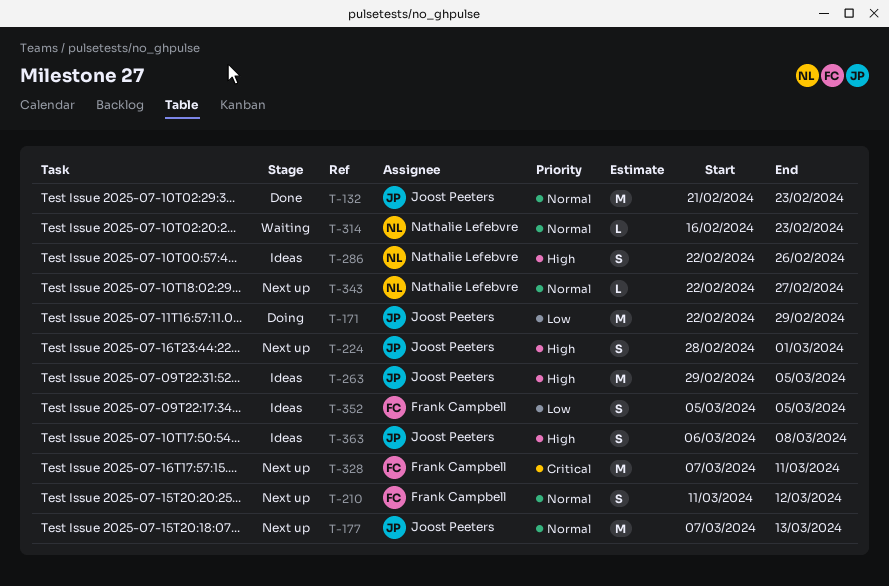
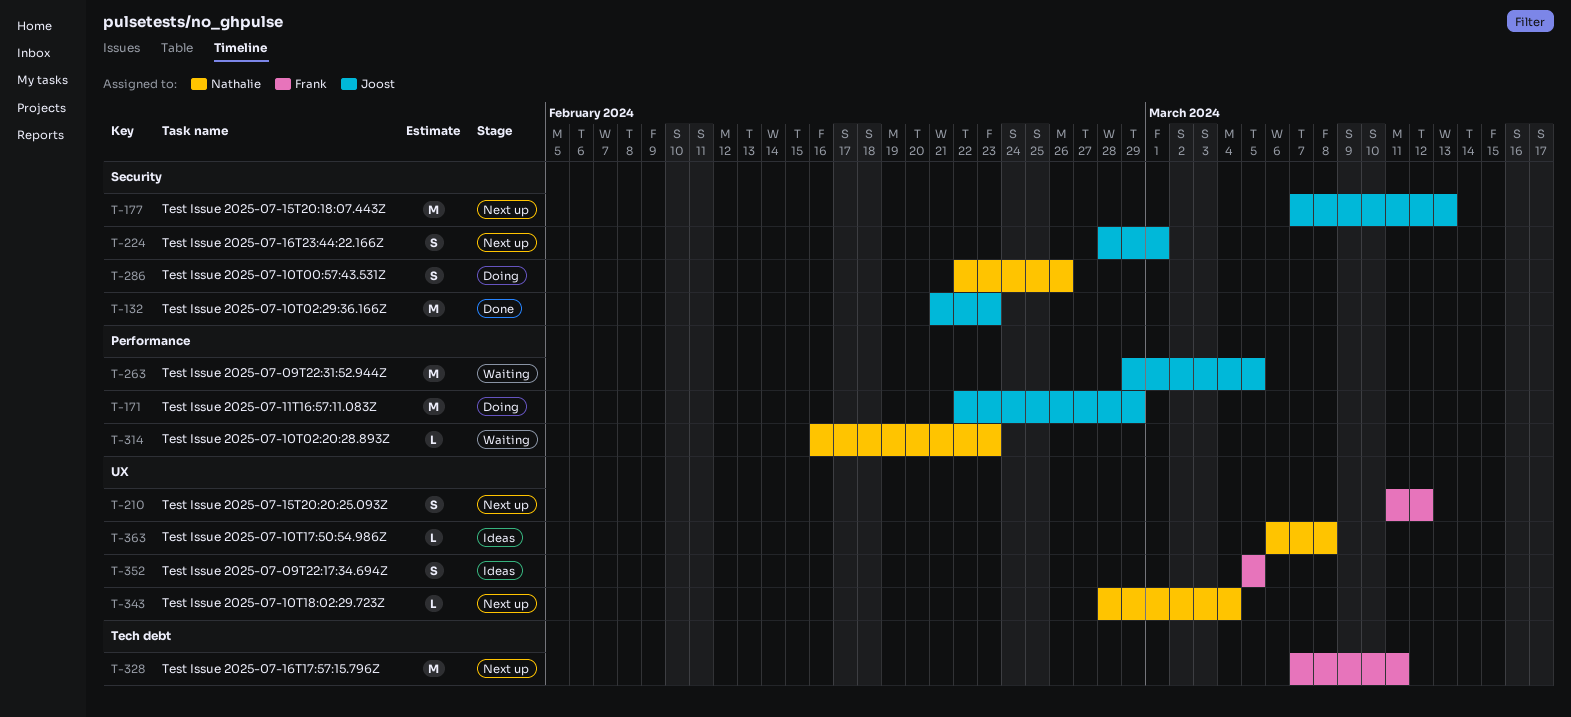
T-263, status: Ideas -> Waiting
T-286, status: Ideas -> Doing
T-343, start: Feb 22 -> Feb 28
T-343, due: Feb 27 -> Mar 4
T-363, owner: Joost Peeters -> Nathalie Lefebvre
T-363, estimate: S -> L

